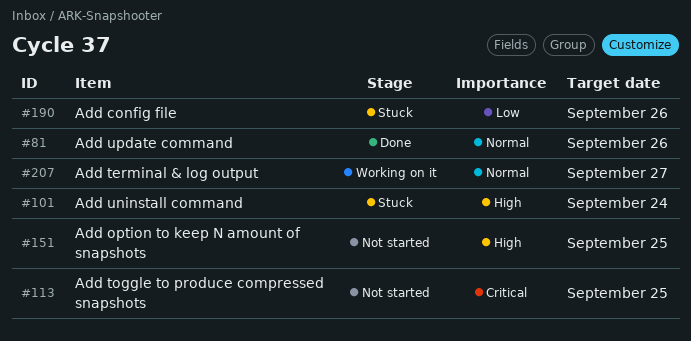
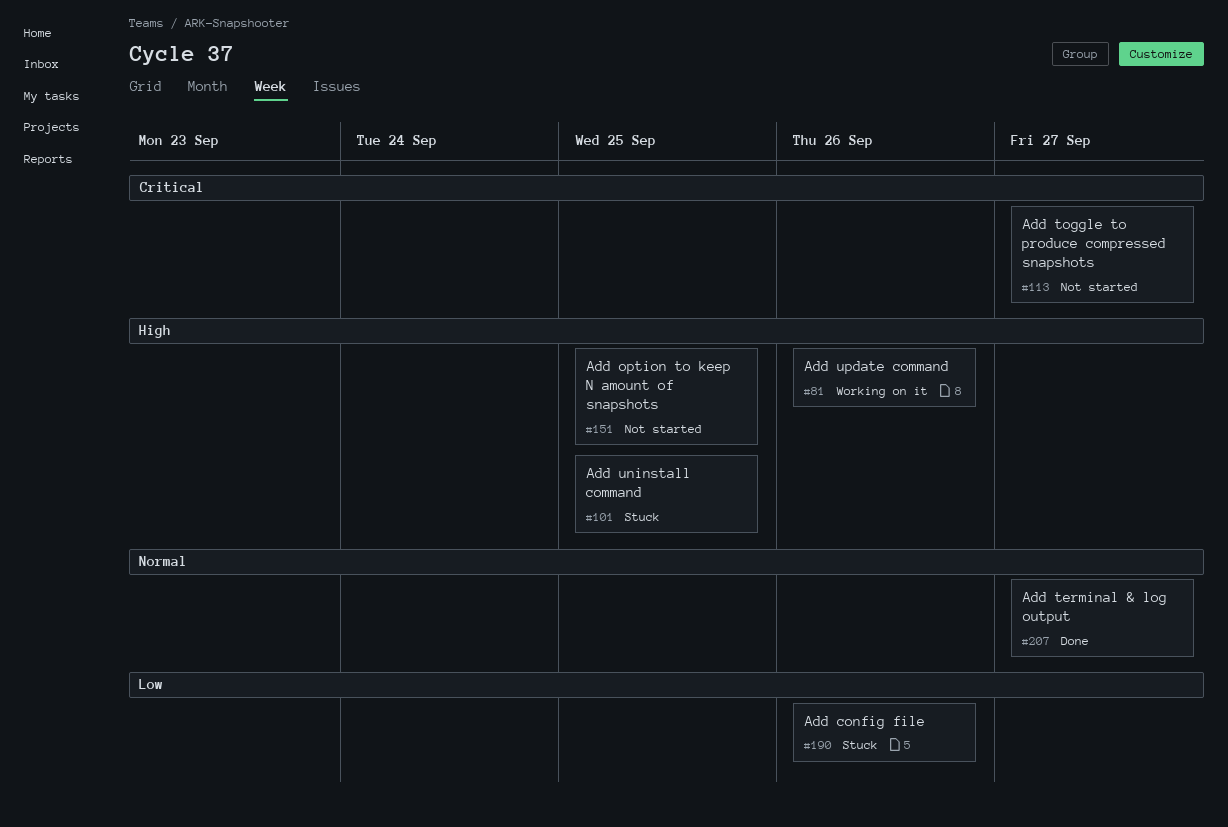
#81, status: Done -> Working on it
#81, priority: Normal -> High
#101, due: Sep 24 -> Sep 25
#113, due: Sep 25 -> Sep 27
#207, status: Working on it -> Done

